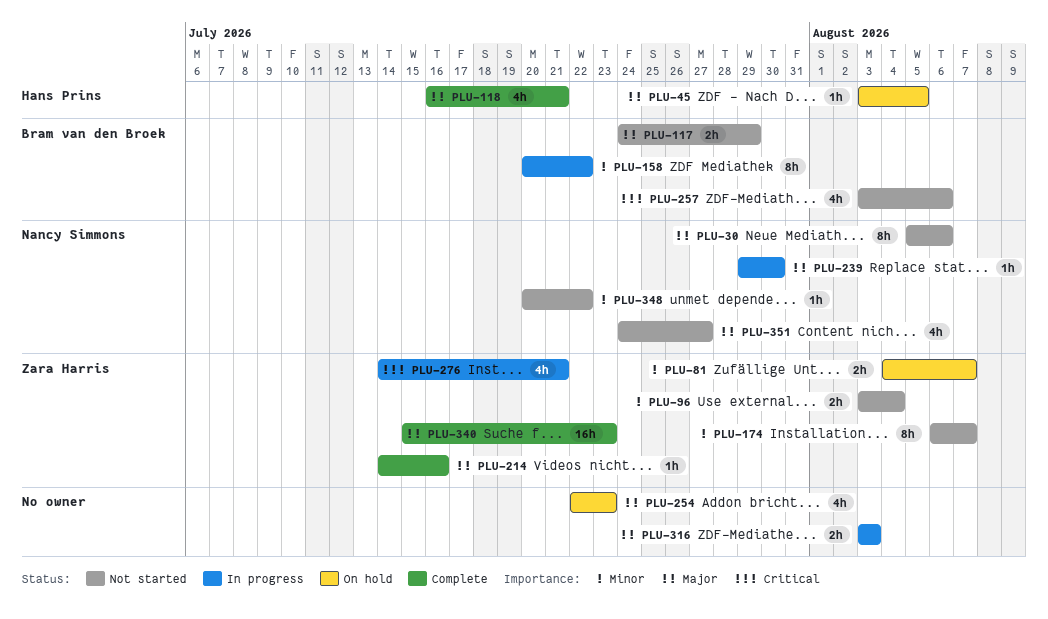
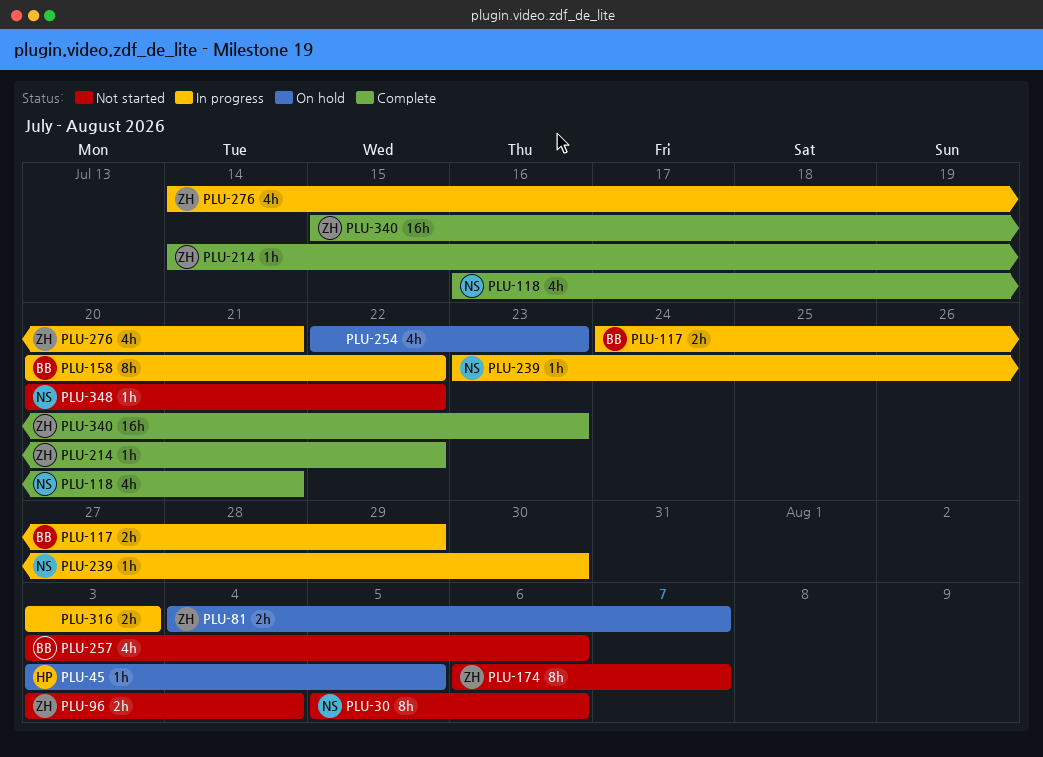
PLU-117, status: Not started -> In progress
PLU-118, owner: Hans Prins -> Nancy Simmons
PLU-214, due: Jul 16 -> Jul 22
PLU-239, start: Jul 29 -> Jul 23
PLU-351: present -> none

